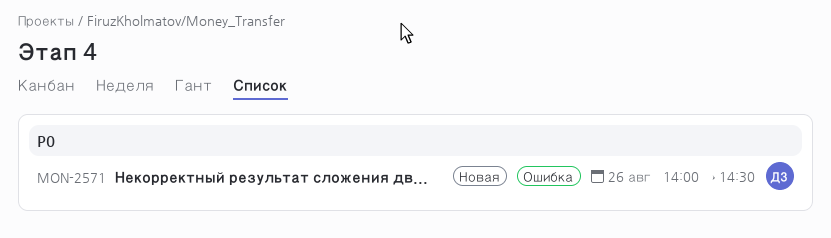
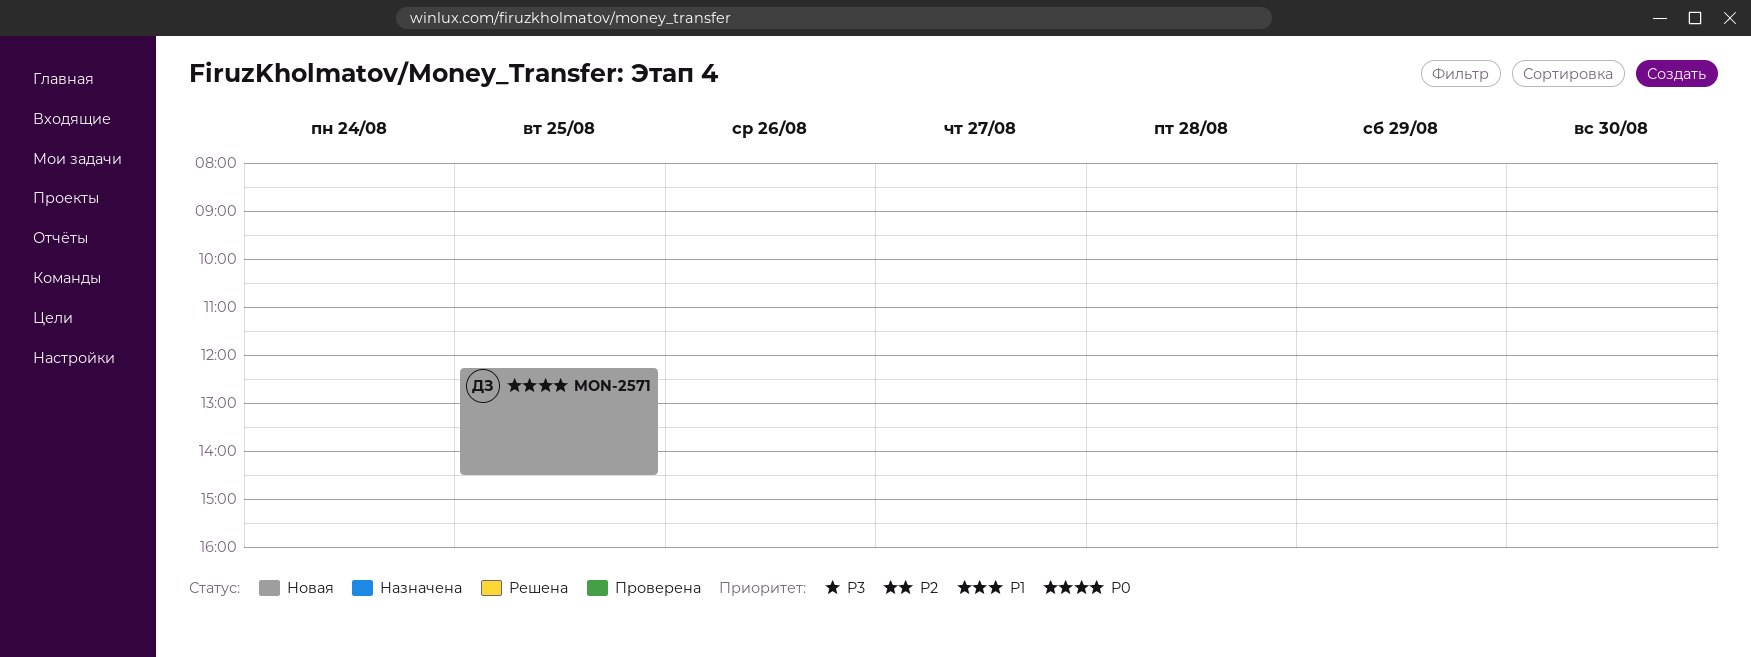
MON-2571, day: Aug 26 -> Aug 25
MON-2571, begins: 14:00 -> 12:15

